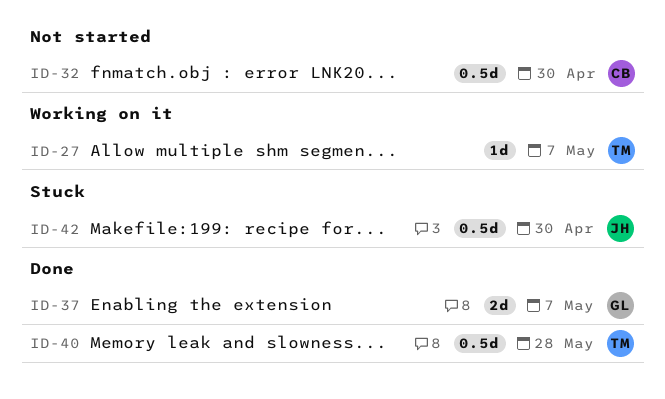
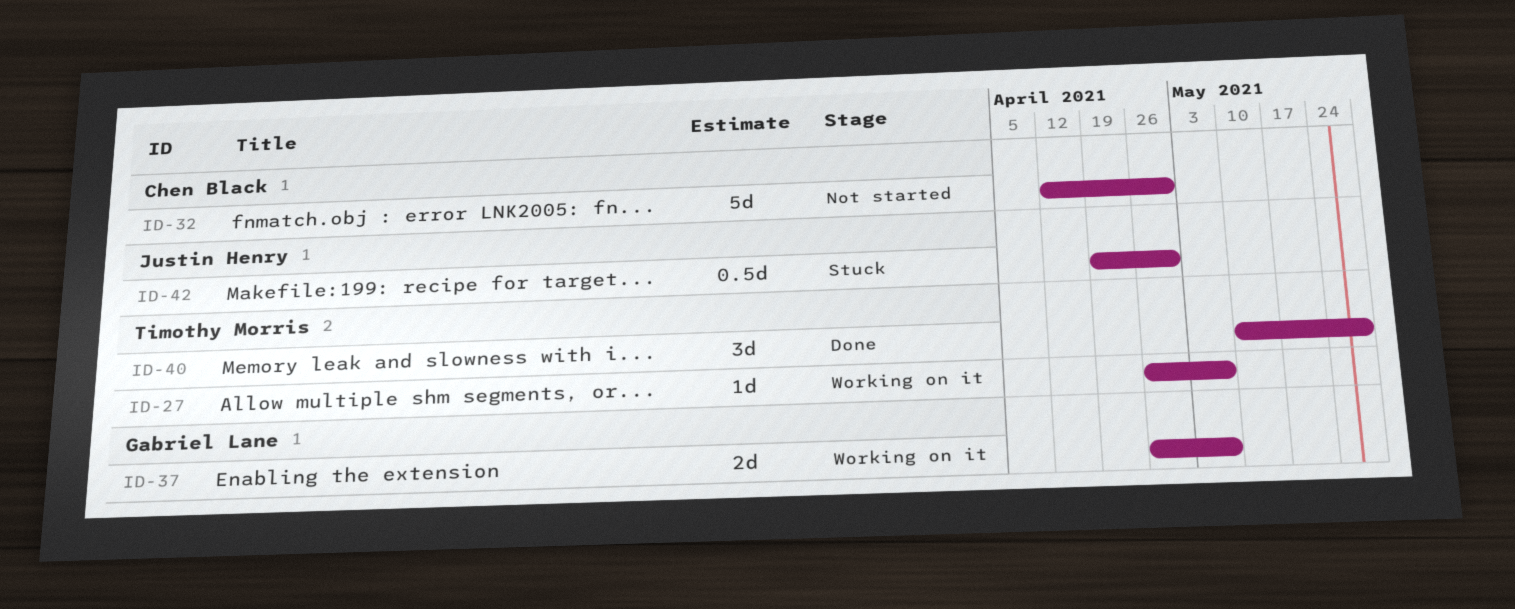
ID-32, estimate: 0.5d -> 5d
ID-37, status: Done -> Working on it
ID-40, estimate: 0.5d -> 3d

